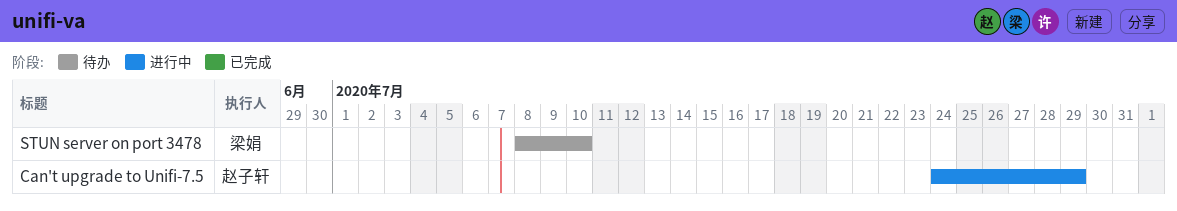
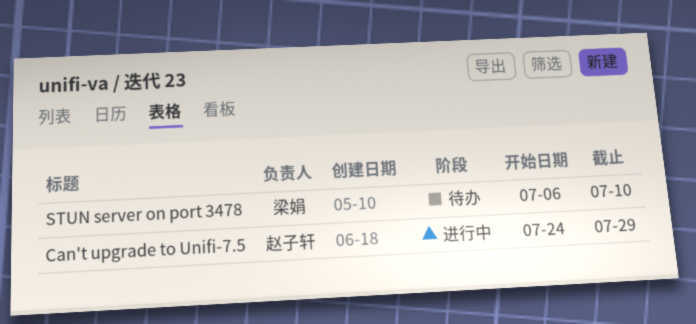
STUN server on port 3478, start: Jul 8 -> Jul 6

